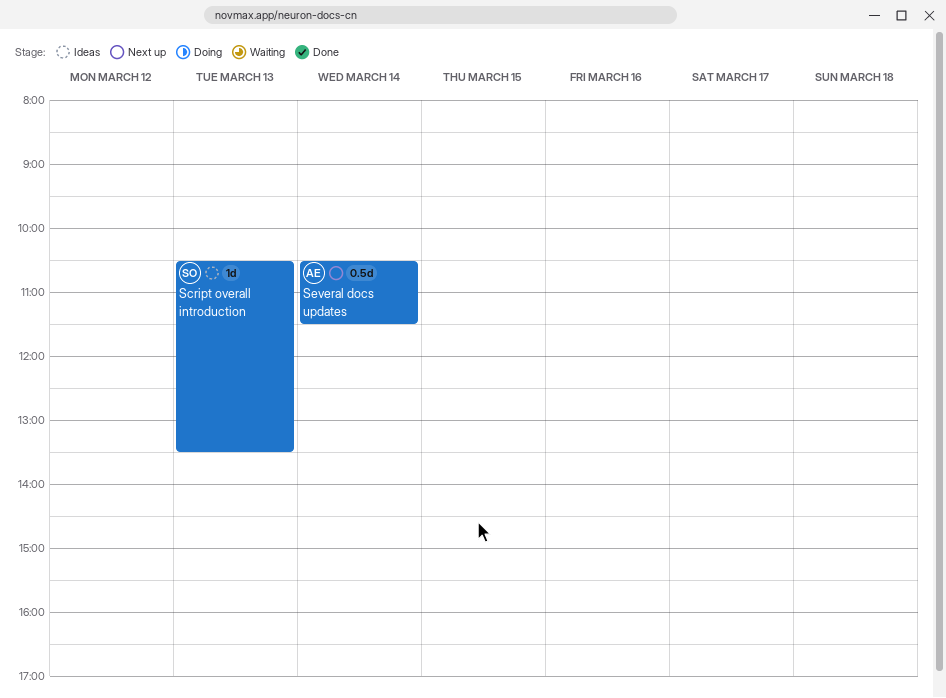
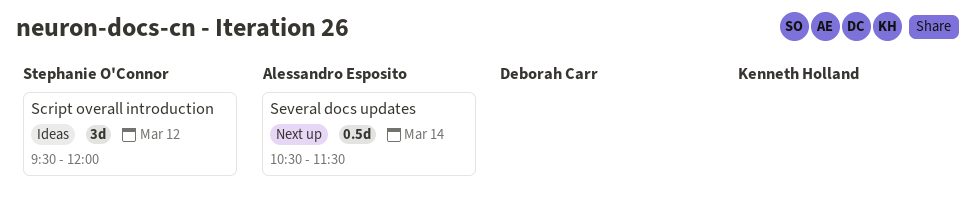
Script overall introduction, estimate: 1d -> 3d
Script overall introduction, day: Mar 13 -> Mar 12
Script overall introduction, begins: 10:30 -> 09:30
Script overall introduction, ends: 13:30 -> 12:00

